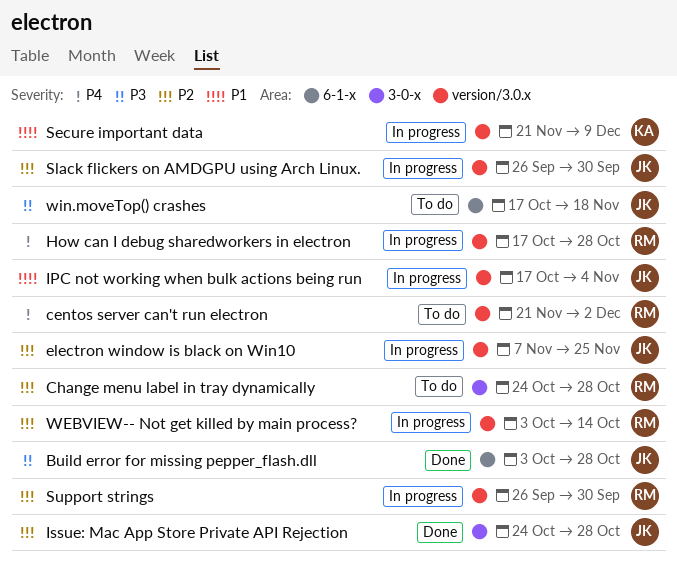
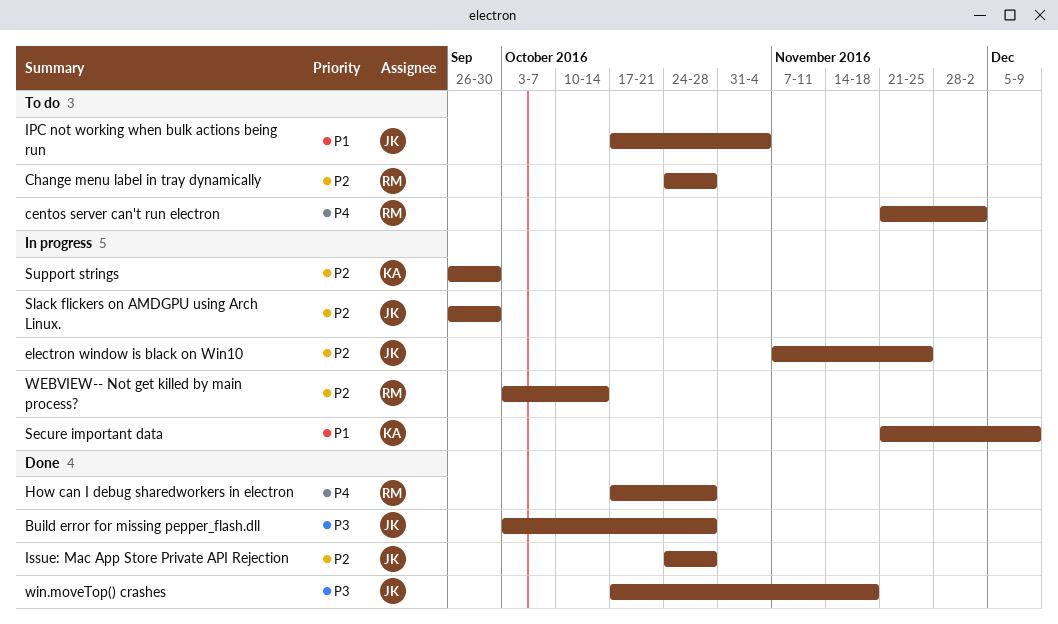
How can I debug sharedworkers in electron, status: In progress -> Done
IPC not working when bulk actions being run, status: In progress -> To do
Support strings, owner: RM -> KA
win.moveTop() crashes, status: To do -> Done

